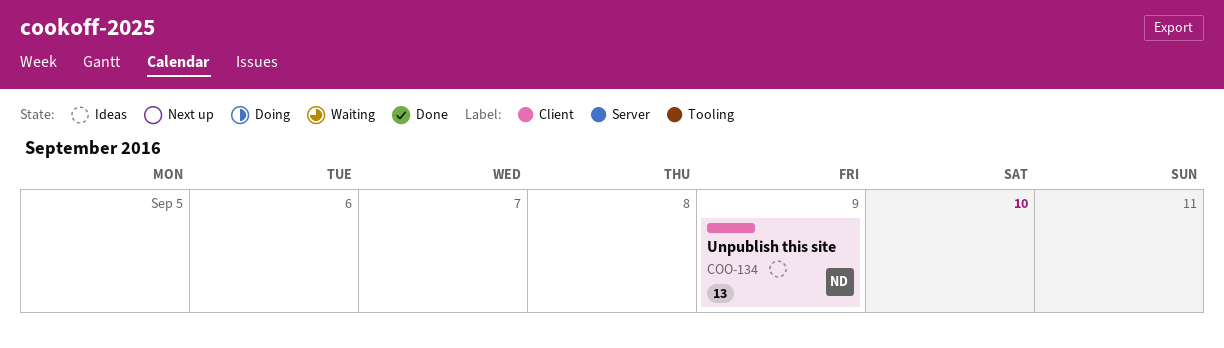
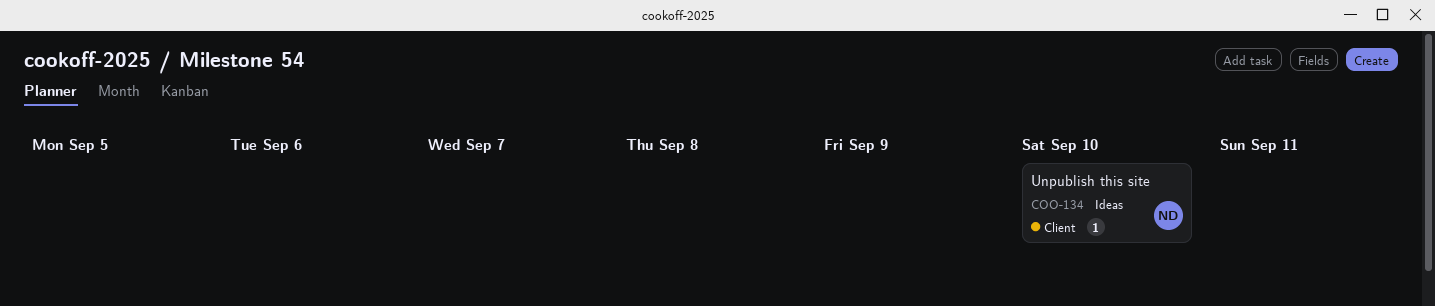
COO-134, estimate: 13 -> 1
COO-134, due: Sep 9 -> Sep 10

